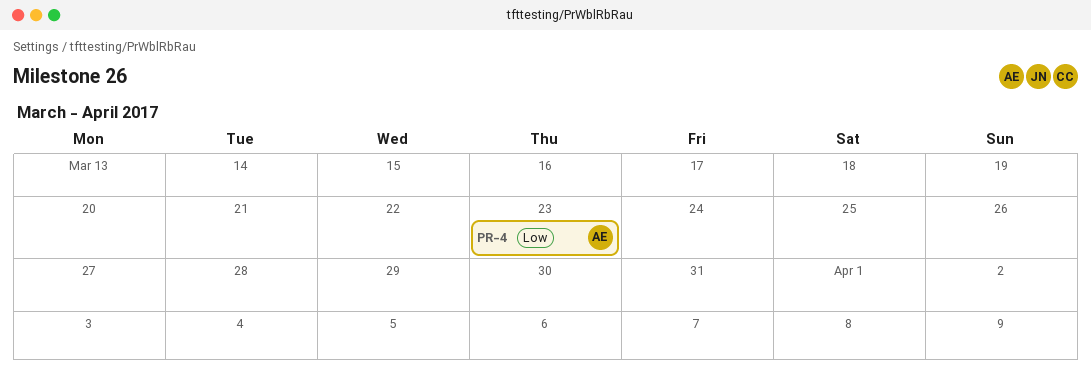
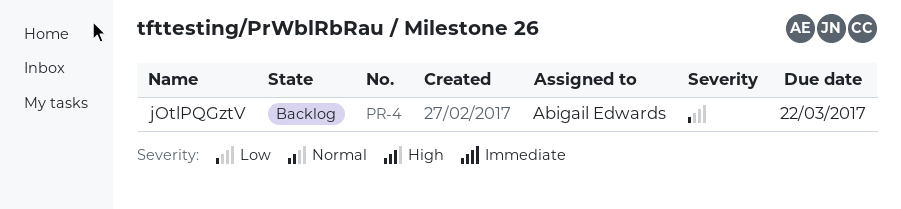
PR-4, due: Mar 23 -> Mar 22

